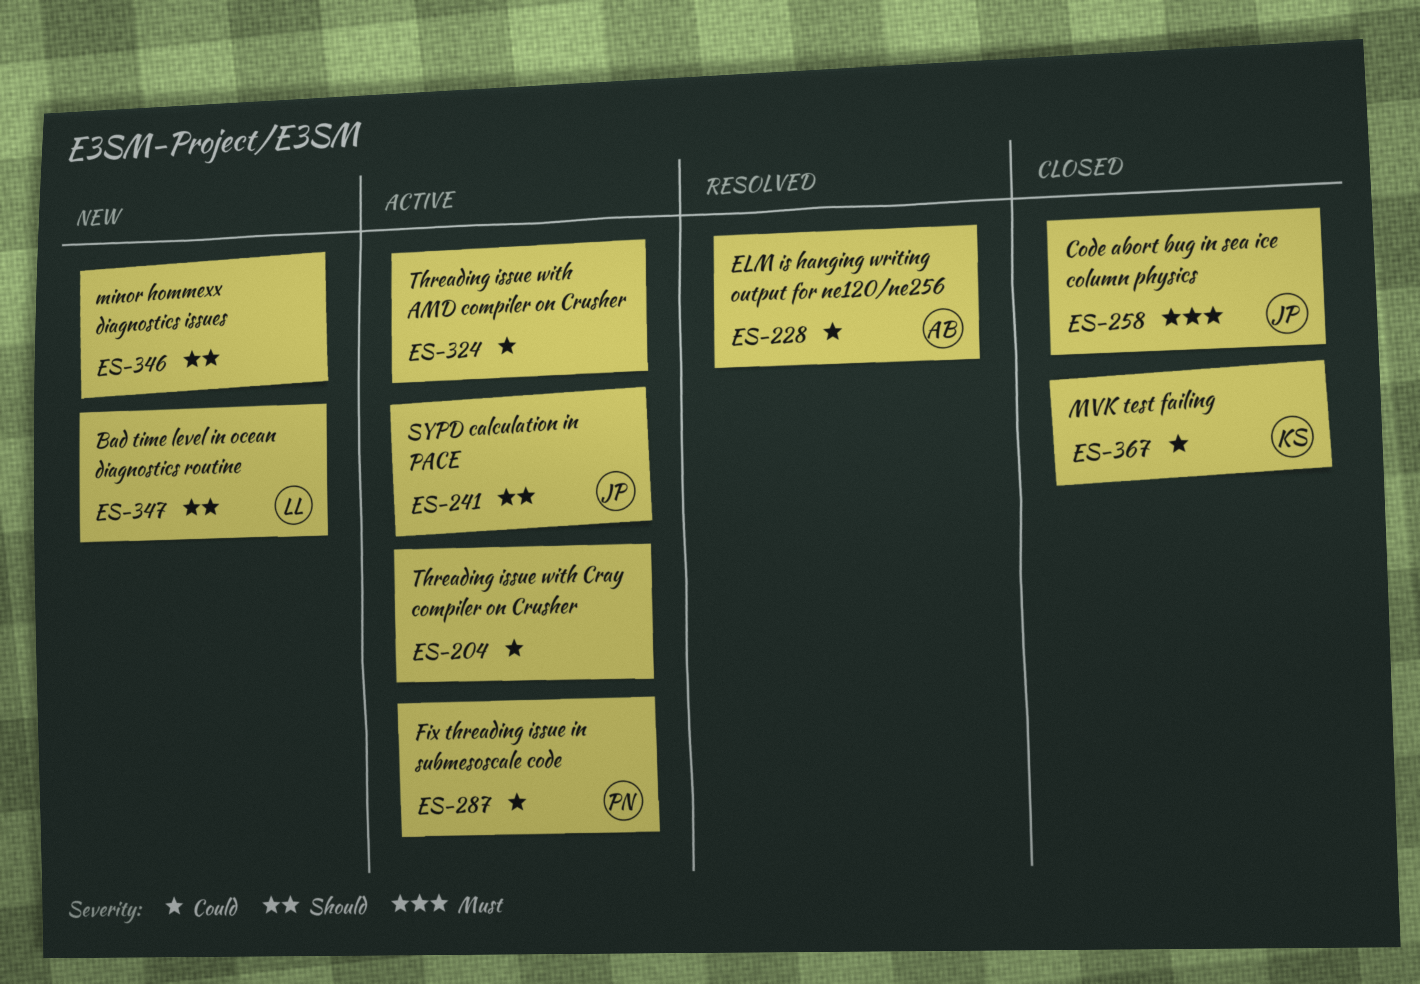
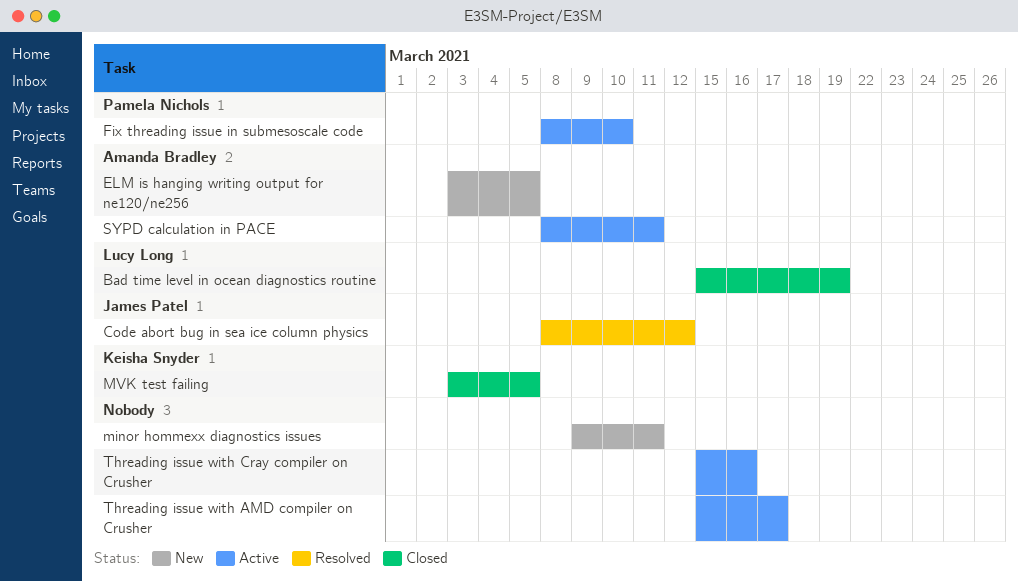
Bad time level in ocean diagnostics routine, status: New -> Closed
Code abort bug in sea ice column physics, status: Closed -> Resolved
ELM is hanging writing output for ne120/ne256, status: Resolved -> New
SYPD calculation in PACE, owner: James Patel -> Amanda Bradley

